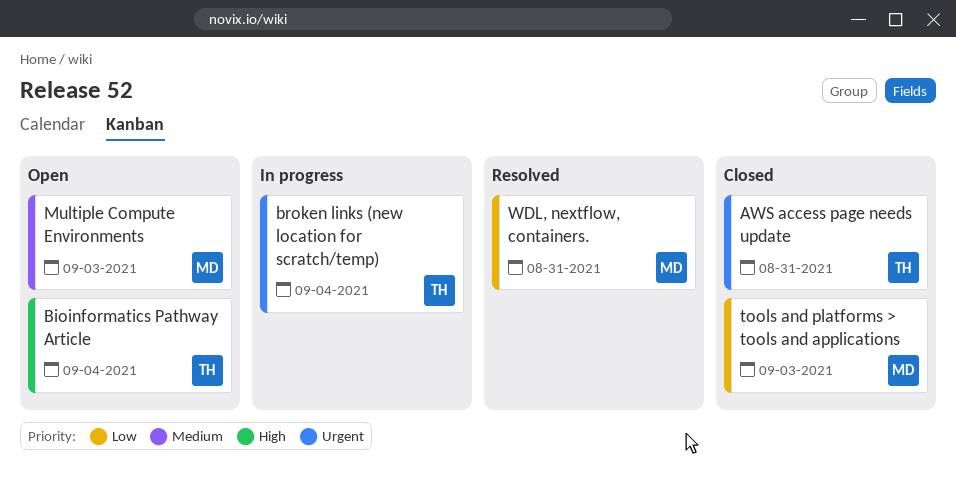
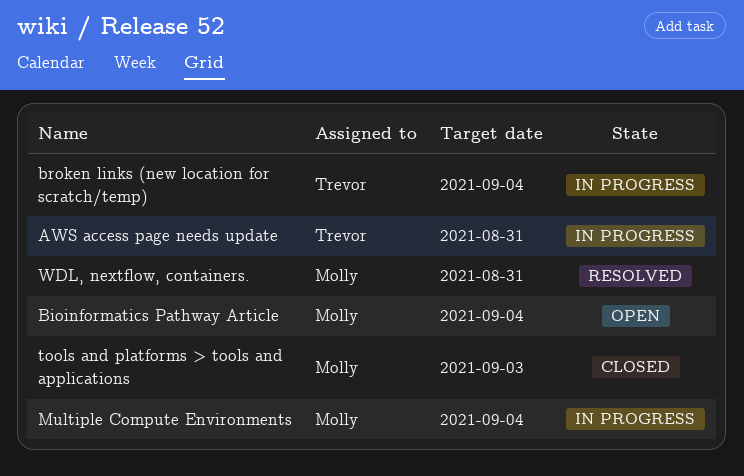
AWS access page needs update, status: Closed -> In progress
Bioinformatics Pathway Article, owner: Trevor -> Molly
Multiple Compute Environments, status: Open -> In progress
Multiple Compute Environments, due: Sep 3 -> Sep 4

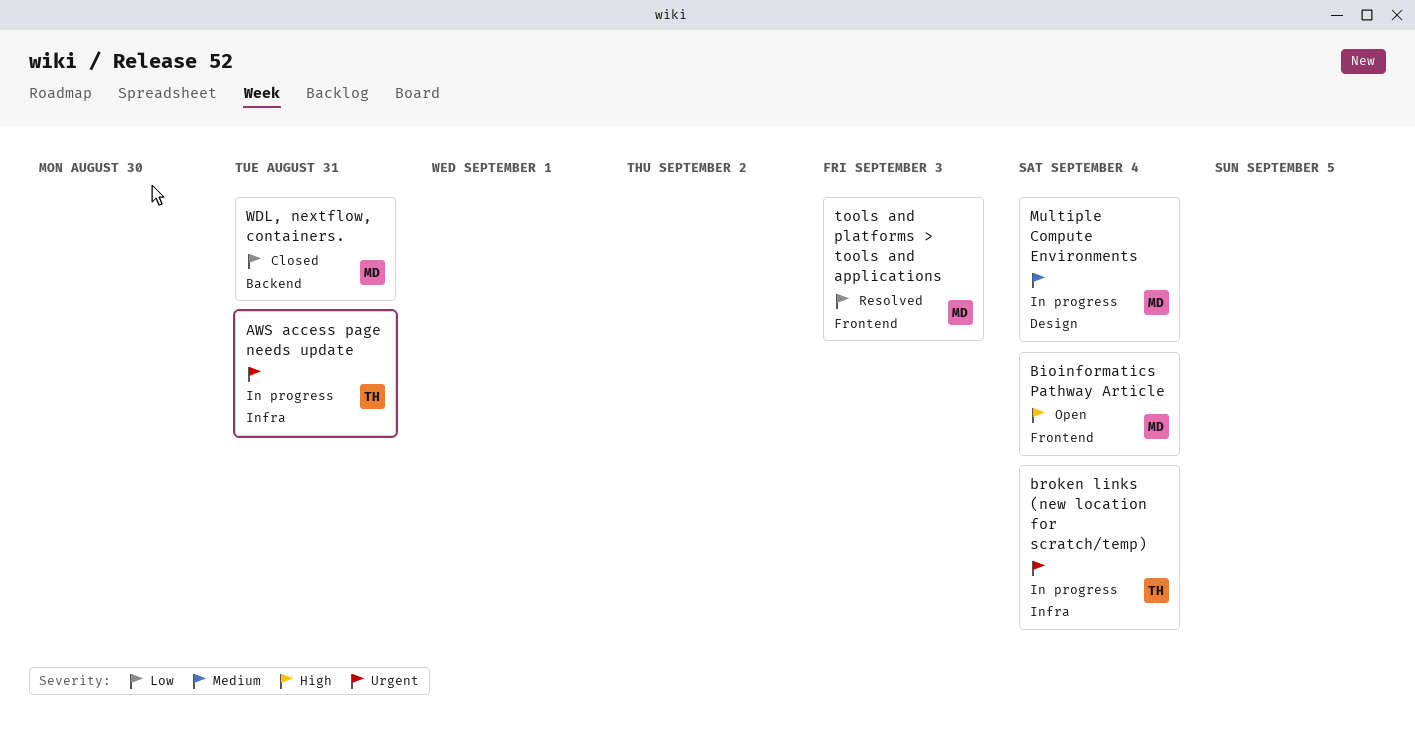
tools and platforms > tools and applications, status: Closed -> Resolved
WDL, nextflow, containers., status: Resolved -> Closed

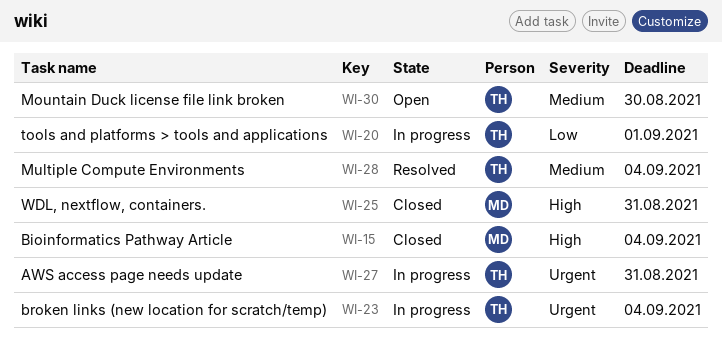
Bioinformatics Pathway Article, status: Open -> Closed
Mountain Duck license file link broken: none -> present
Multiple Compute Environments, status: In progress -> Resolved
Multiple Compute Environments, owner: MD -> TH
tools and platforms > tools and applications, status: Resolved -> In progress
tools and platforms > tools and applications, owner: MD -> TH
tools and platforms > tools and applications, due: Sep 3 -> Sep 1
WDL, nextflow, containers., priority: Low -> High

